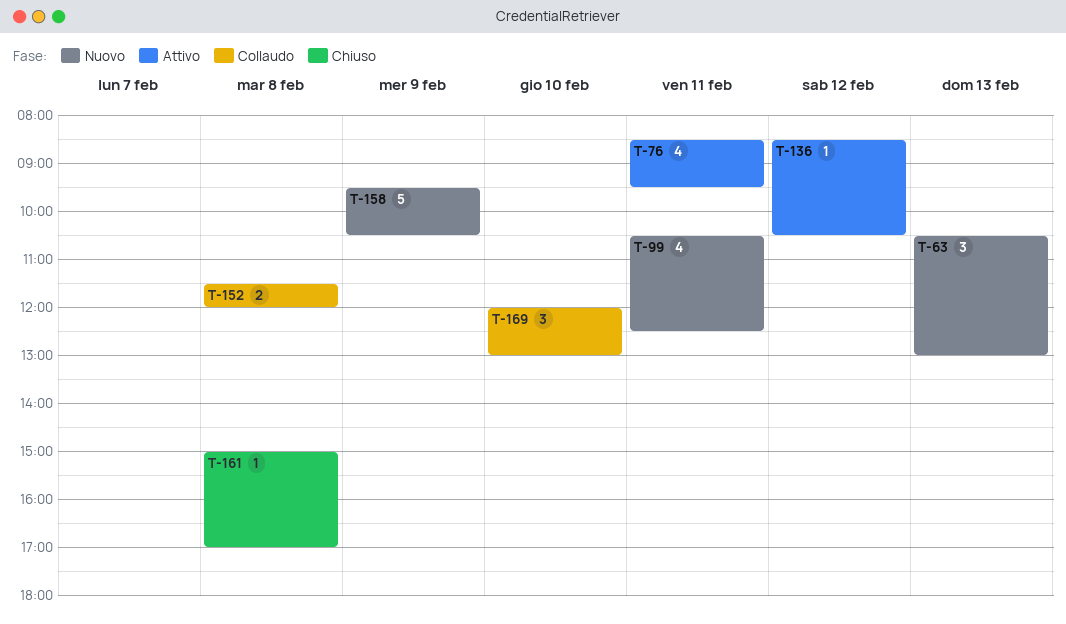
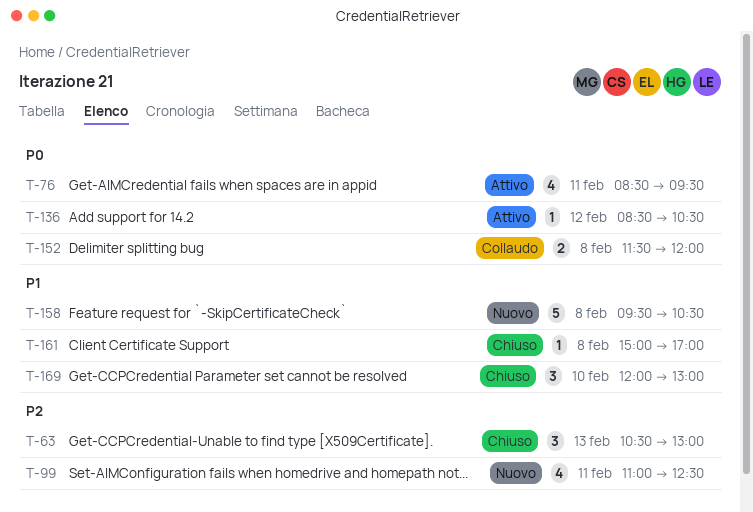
T-63, status: Nuovo -> Chiuso
T-99, begins: 10:30 -> 11:00
T-158, day: Feb 9 -> Feb 8
T-169, status: Collaudo -> Chiuso

